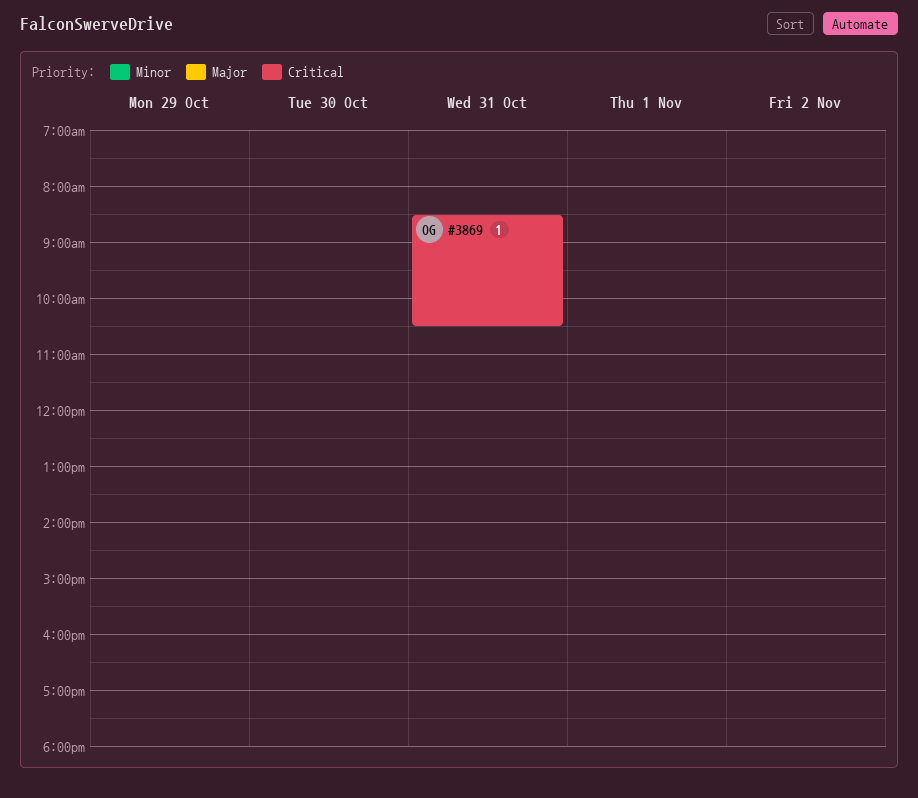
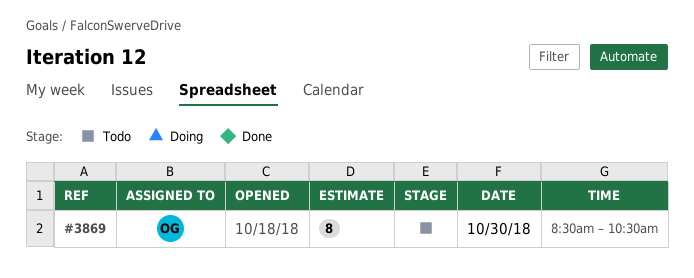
#3869, estimate: 1 -> 8
#3869, day: Oct 31 -> Oct 30

